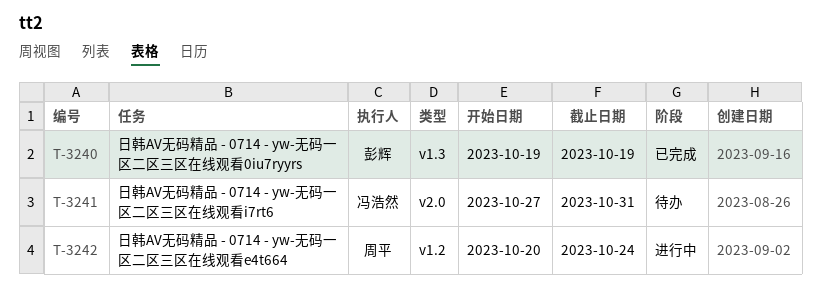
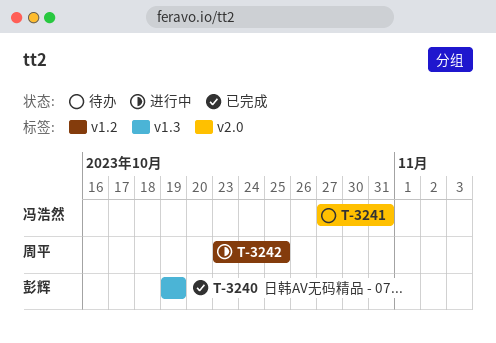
T-3242, start: Oct 20 -> Oct 23
T-3242, due: Oct 24 -> Oct 25

